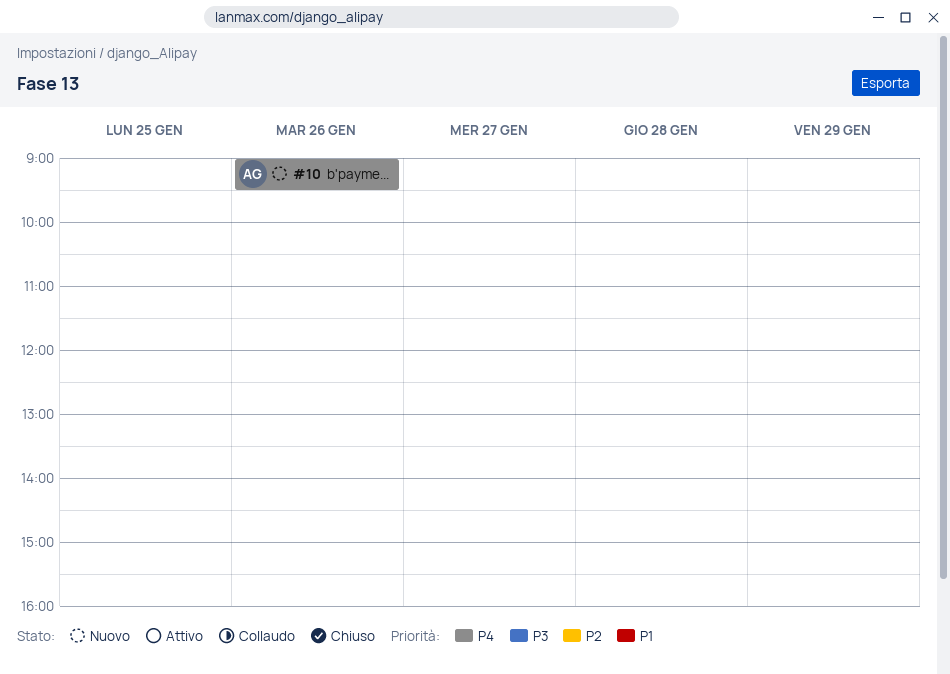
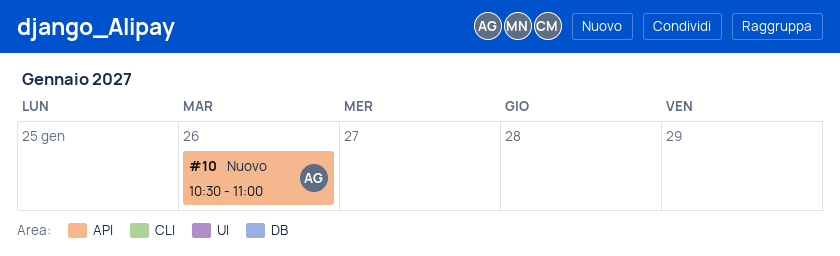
#10, begins: 09:00 -> 10:30
#10, ends: 09:30 -> 11:00

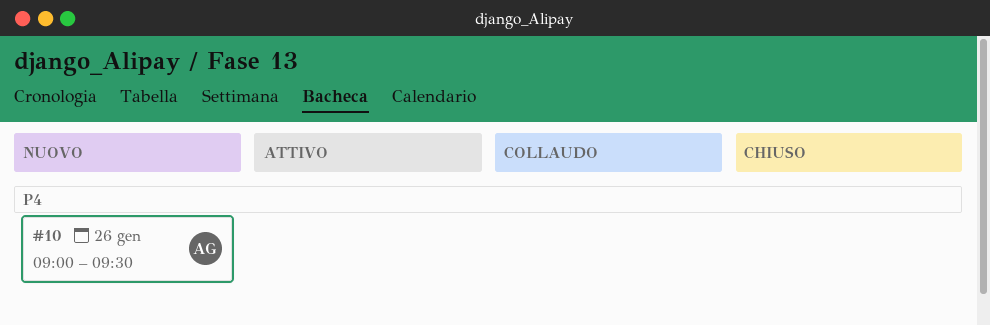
#10, begins: 10:30 -> 09:00
#10, ends: 11:00 -> 09:30

